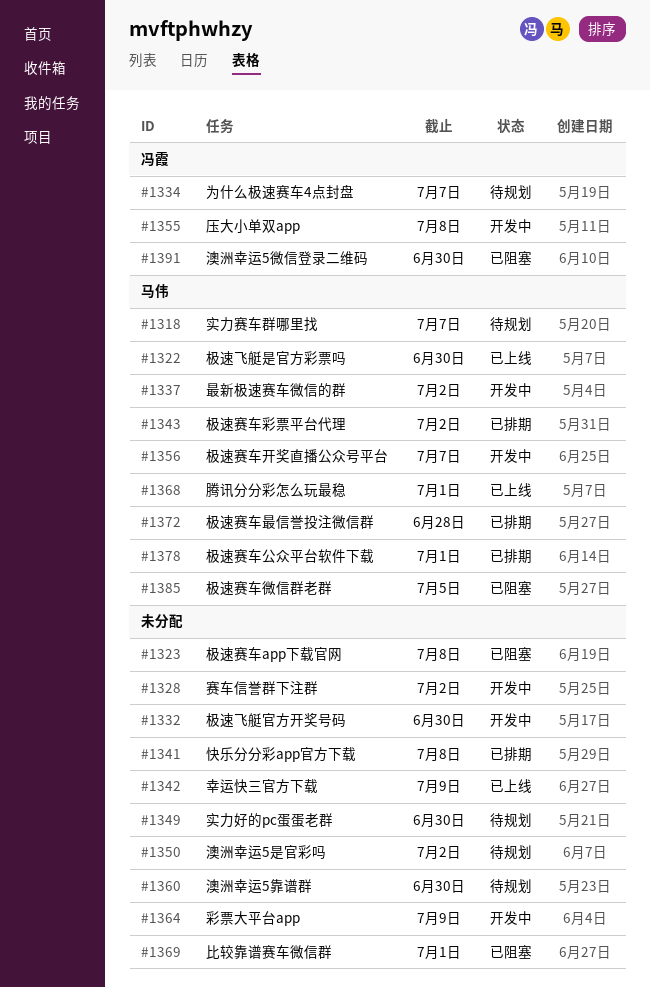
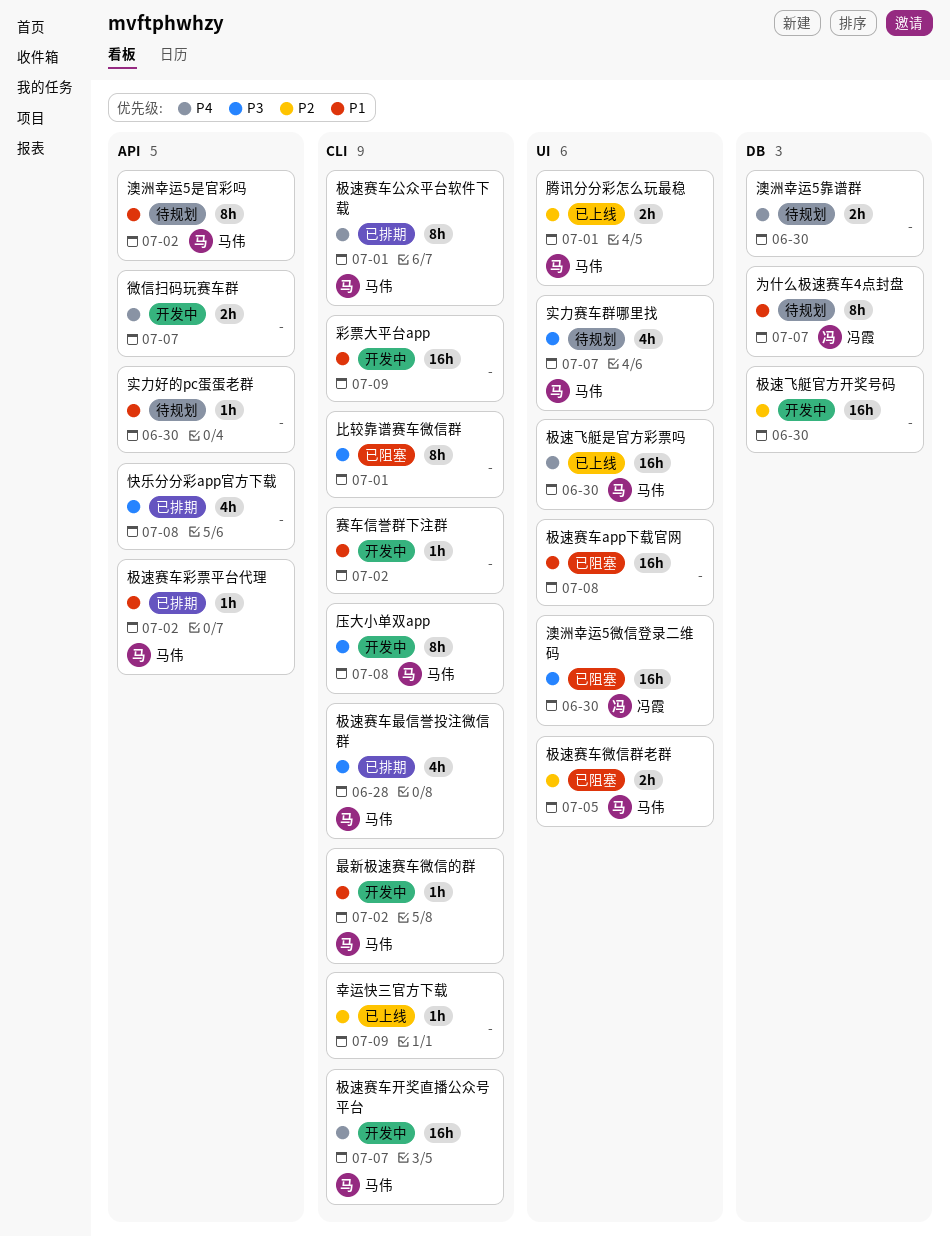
压大小单双app, owner: 冯霞 -> 马伟
微信扫码玩赛车群: none -> present
澳洲幸运5是官彩吗, owner: none -> 马伟

